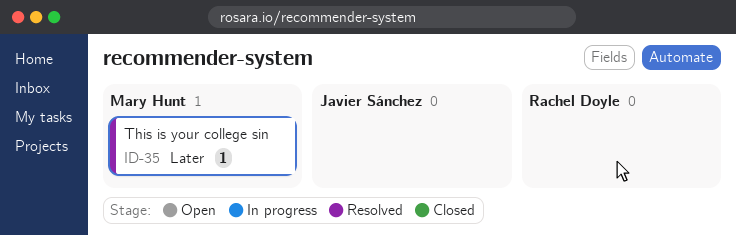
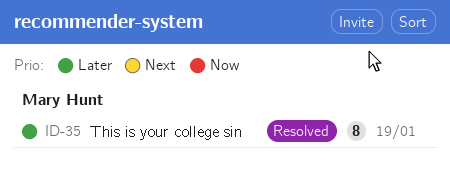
ID-35, estimate: 1 -> 8

